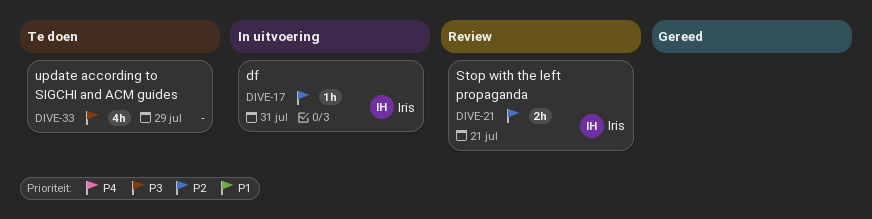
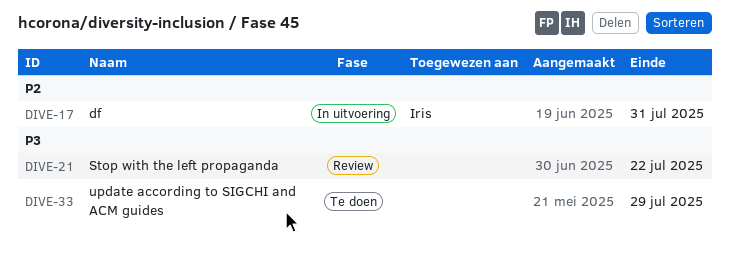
DIVE-21, owner: Iris -> none
DIVE-21, priority: P2 -> P3
DIVE-21, due: Jul 21 -> Jul 22

